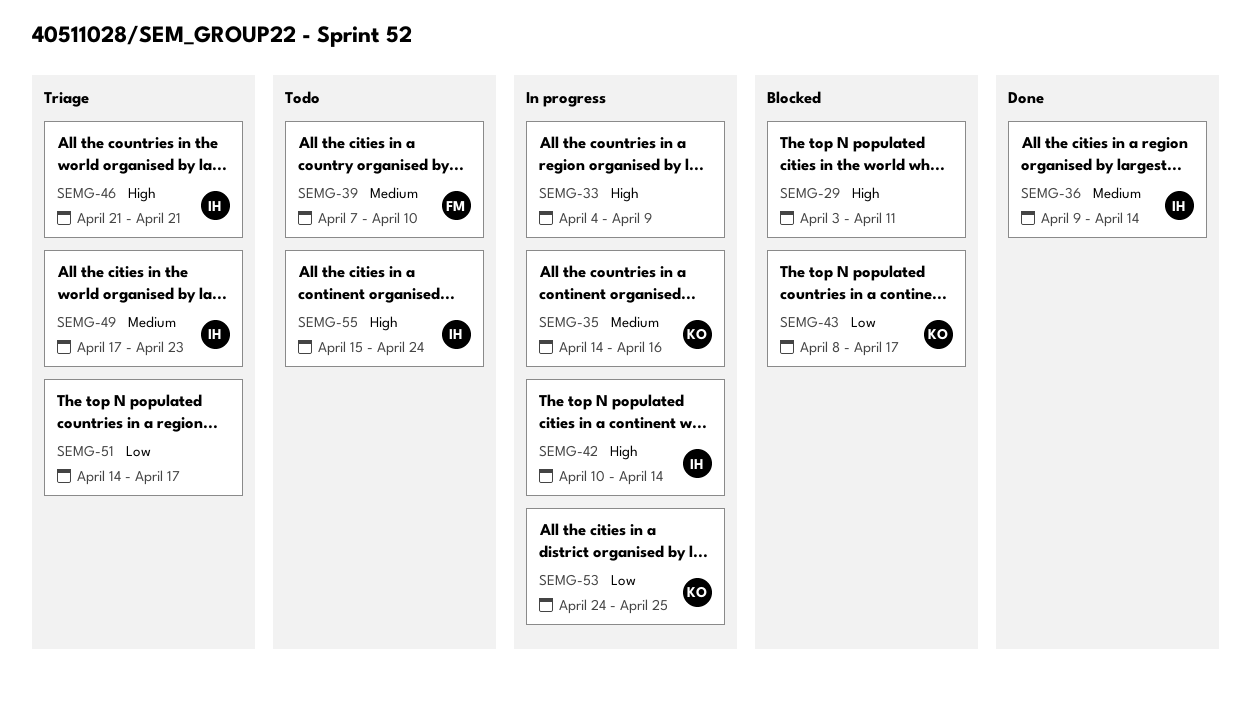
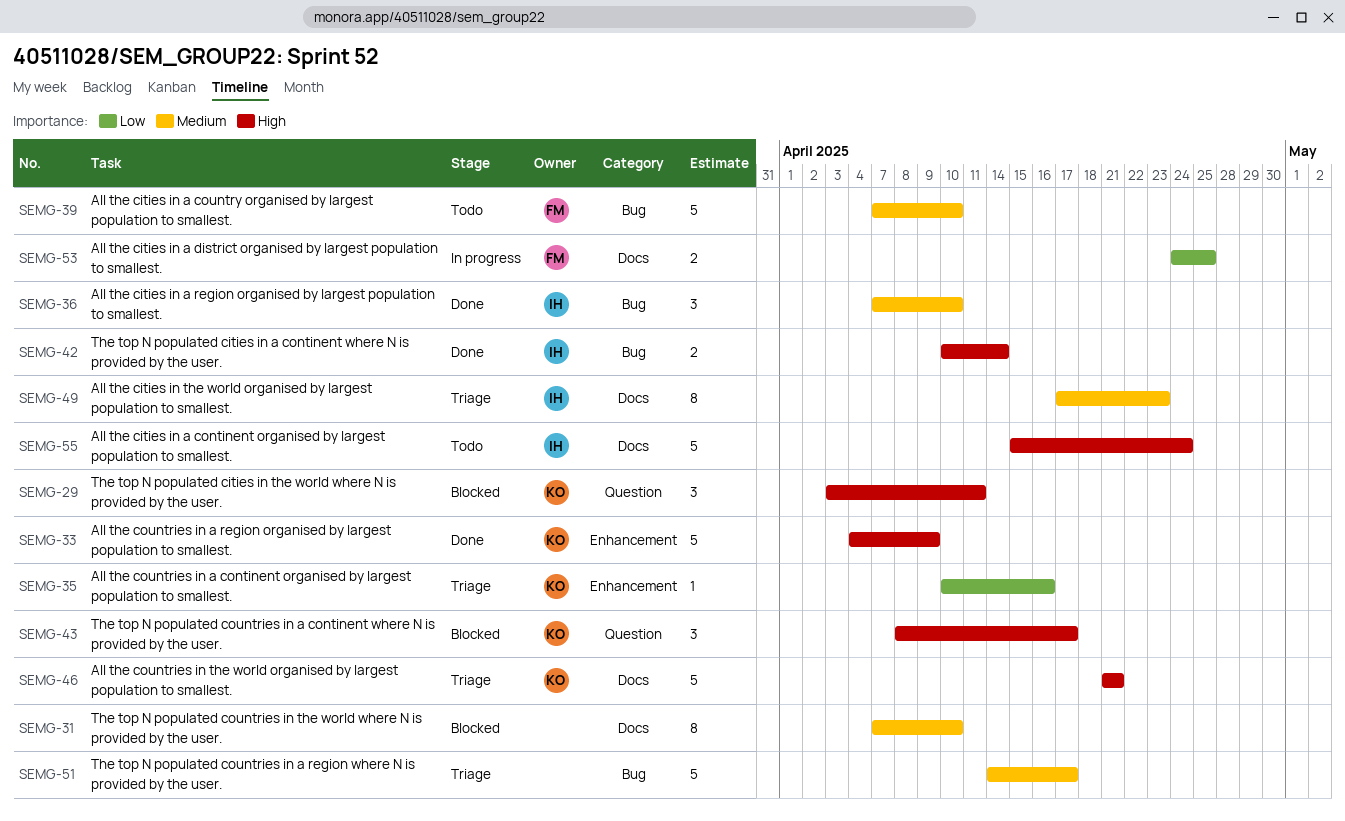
SEMG-29, owner: none -> KO
SEMG-31: none -> present
SEMG-33, status: In progress -> Done
SEMG-33, owner: none -> KO
SEMG-35, status: In progress -> Triage
SEMG-35, priority: Medium -> Low
SEMG-35, start: Apr 14 -> Apr 10
SEMG-36, start: Apr 9 -> Apr 7
SEMG-36, due: Apr 14 -> Apr 10
SEMG-42, status: In progress -> Done
SEMG-43, priority: Low -> High
SEMG-46, owner: IH -> KO
SEMG-51, priority: Low -> Medium
SEMG-53, owner: KO -> FM

